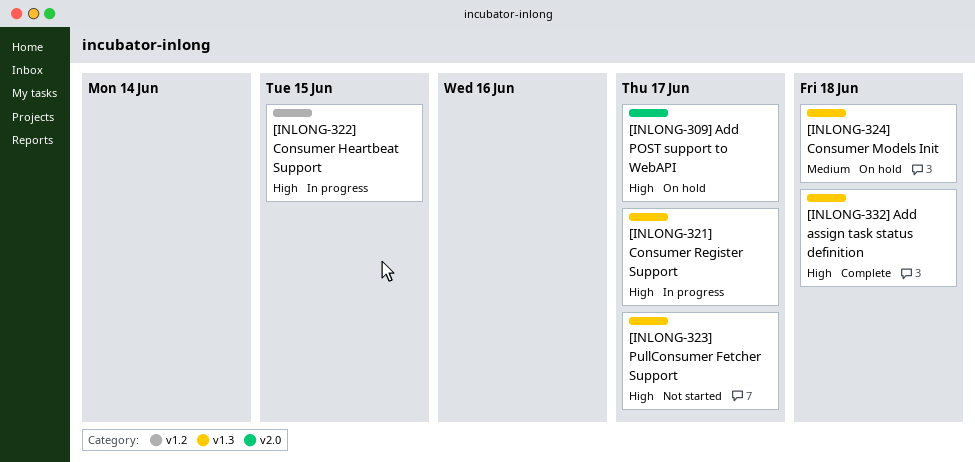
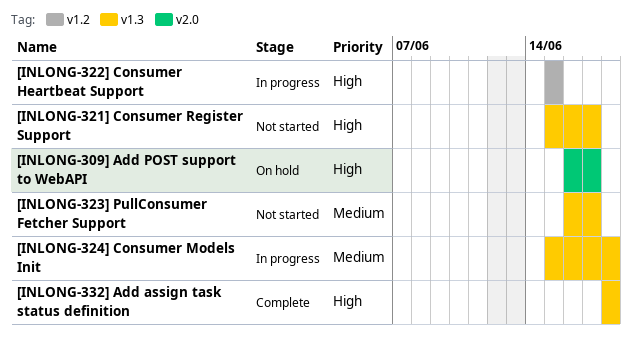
[INLONG-321] Consumer Register Support, status: In progress -> Not started
[INLONG-323] PullConsumer Fetcher Support, priority: High -> Medium
[INLONG-324] Consumer Models Init, status: On hold -> In progress

